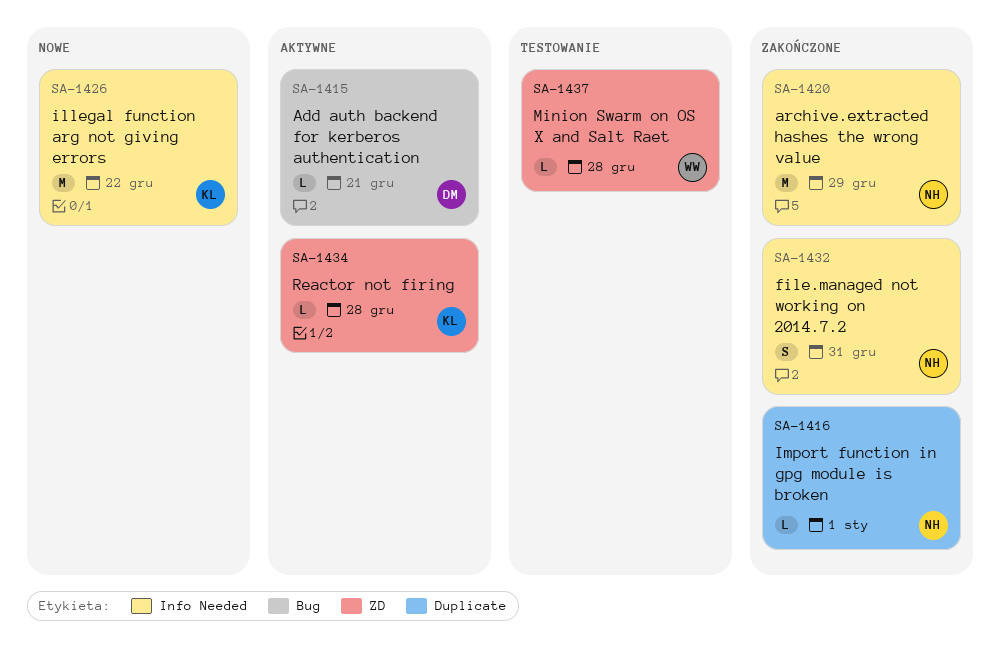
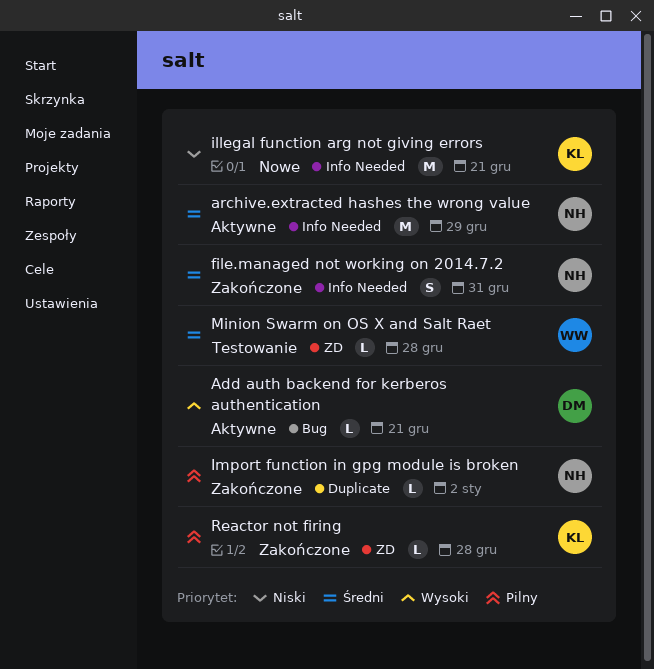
archive.extracted hashes the wrong value, status: Zakończone -> Aktywne
illegal function arg not giving errors, due: Dec 22 -> Dec 21
Import function in gpg module is broken, due: Jan 1 -> Jan 2
Reactor not firing, status: Aktywne -> Zakończone

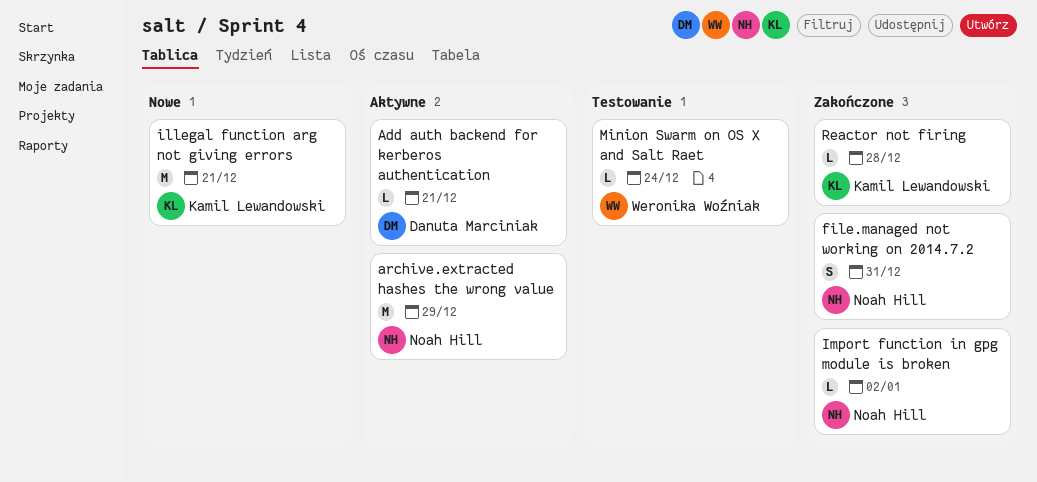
Minion Swarm on OS X and Salt Raet, due: Dec 28 -> Dec 24

